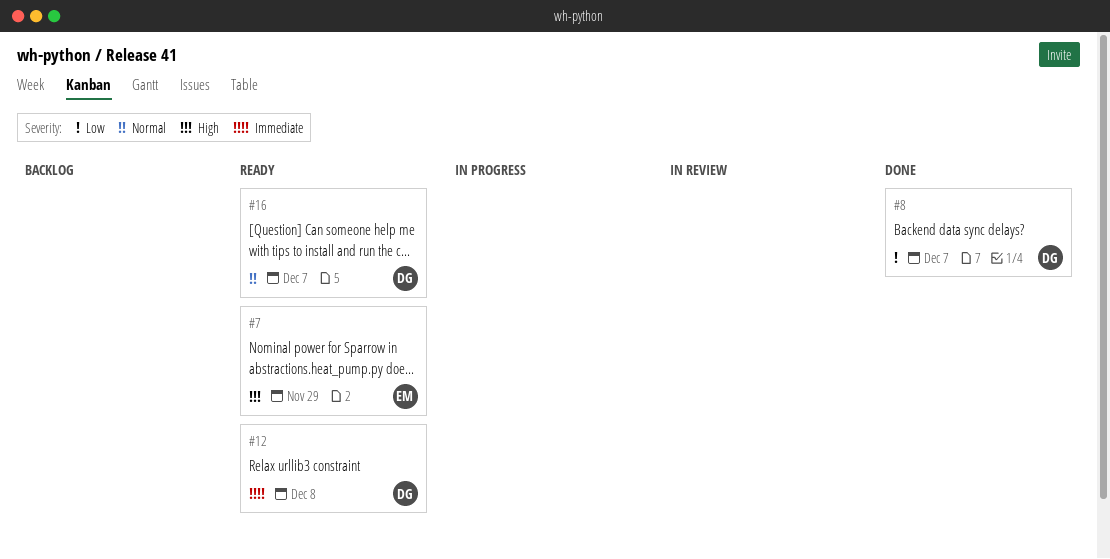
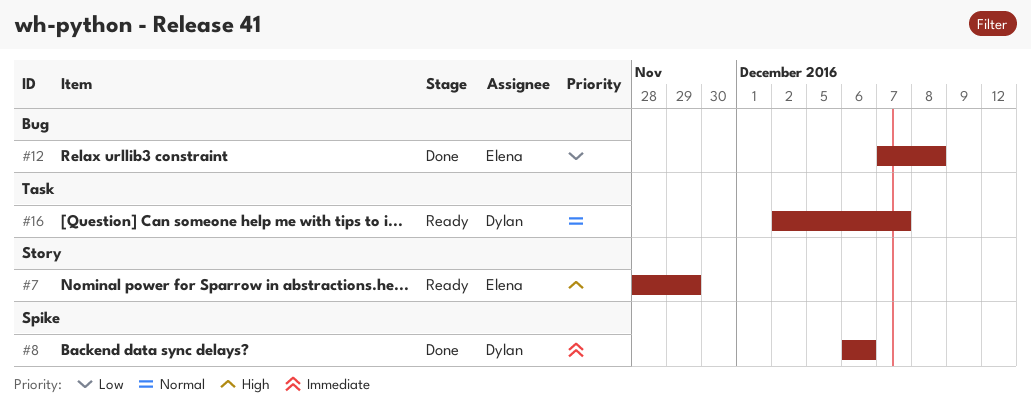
#8, priority: Low -> Immediate
#8, due: Dec 7 -> Dec 6
#12, status: Ready -> Done
#12, owner: Dylan -> Elena
#12, priority: Immediate -> Low

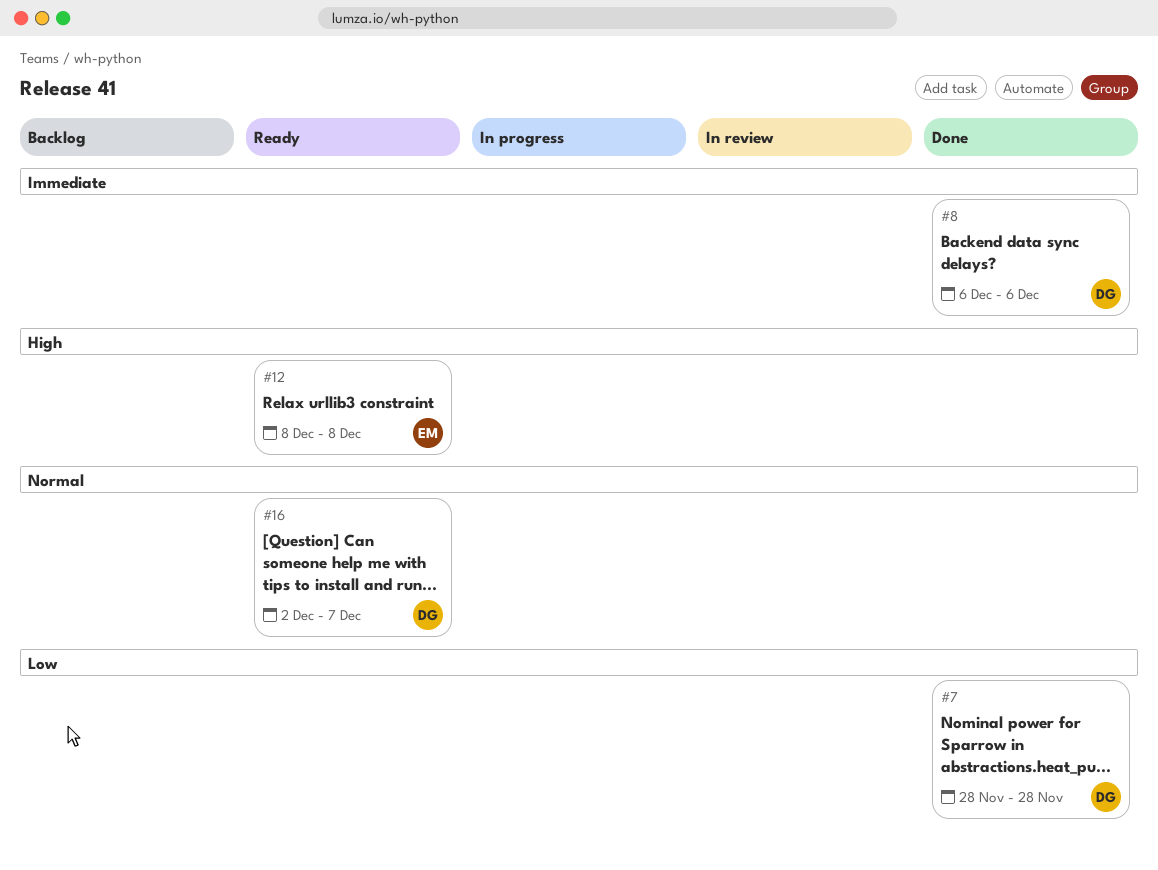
#7, status: Ready -> Done
#7, owner: Elena -> Dylan
#7, priority: High -> Low
#7, due: Nov 29 -> Nov 28
#12, status: Done -> Ready
#12, priority: Low -> High
#12, start: Dec 7 -> Dec 8

